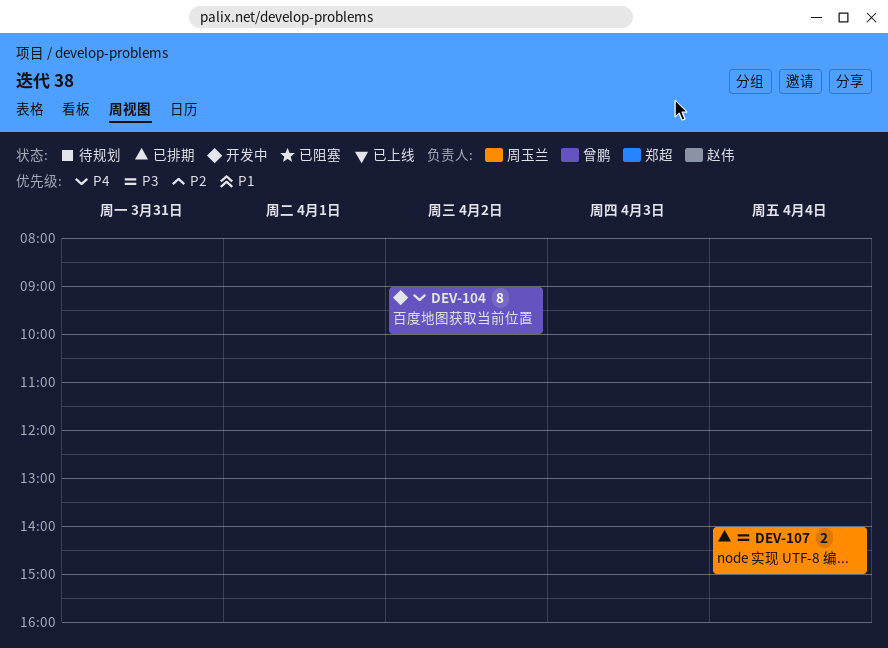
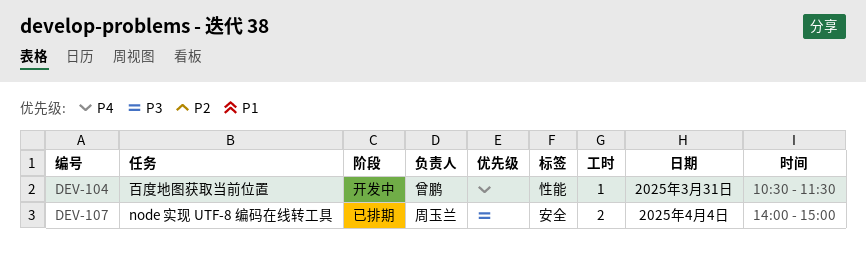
DEV-104, estimate: 8 -> 1
DEV-104, day: Apr 2 -> Mar 31
DEV-104, begins: 09:00 -> 10:30
DEV-104, ends: 10:00 -> 11:30

